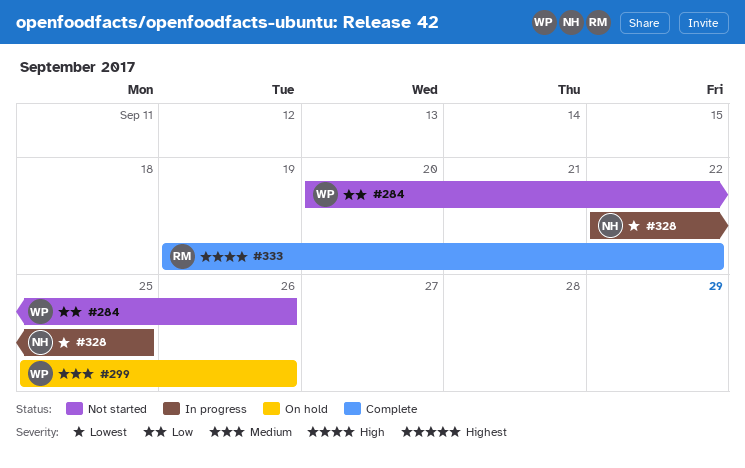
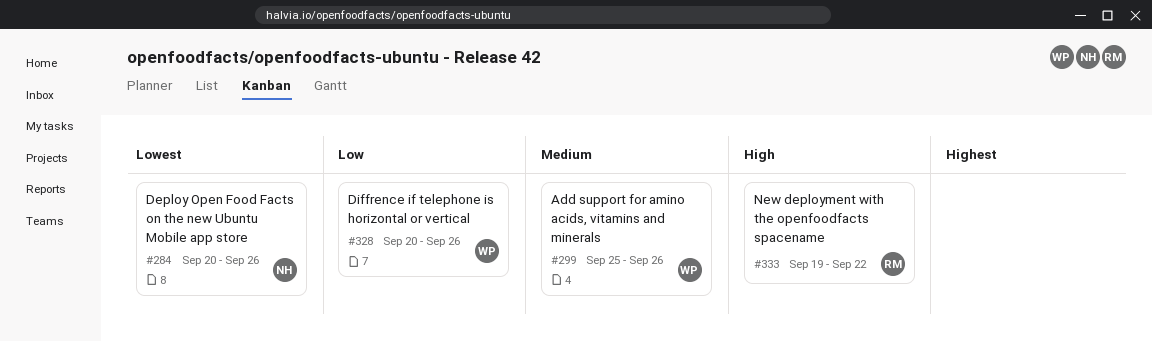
#284, owner: WP -> NH
#284, priority: Low -> Lowest
#328, owner: NH -> WP
#328, priority: Lowest -> Low
#328, start: Sep 22 -> Sep 20
#328, due: Sep 25 -> Sep 26

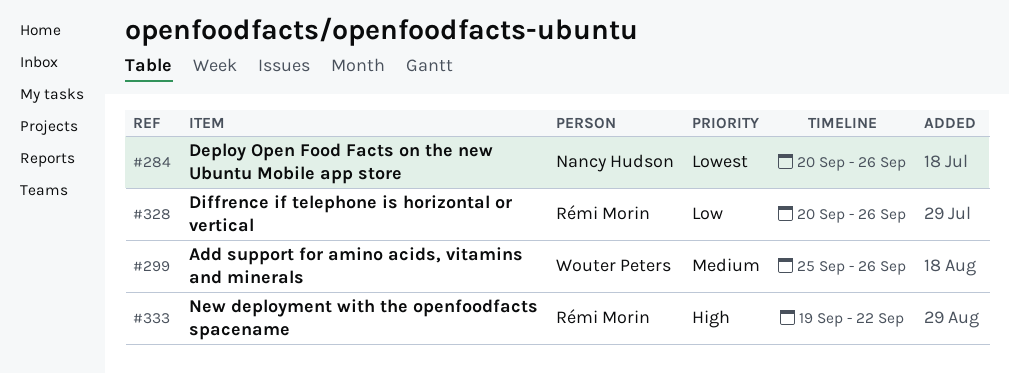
#328, owner: Wouter Peters -> Rémi Morin

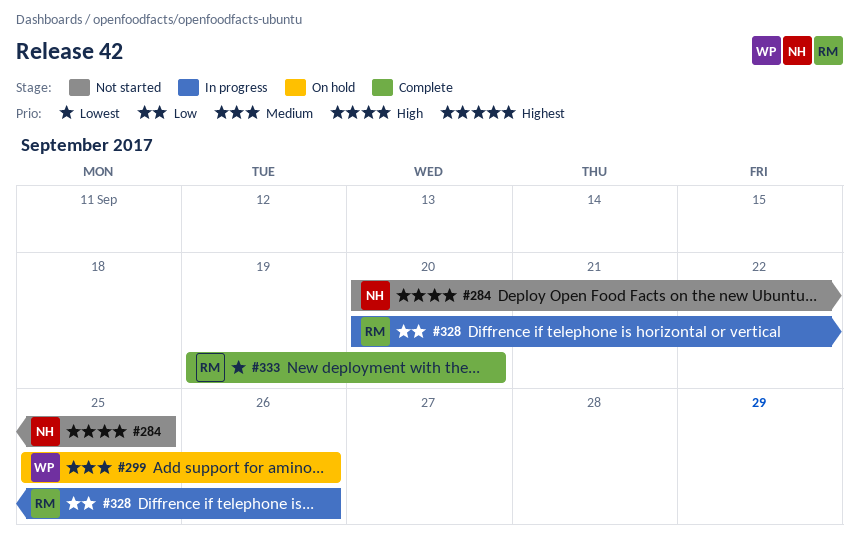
#284, priority: Lowest -> High
#284, due: Sep 26 -> Sep 25
#333, priority: High -> Lowest
#333, due: Sep 22 -> Sep 20

